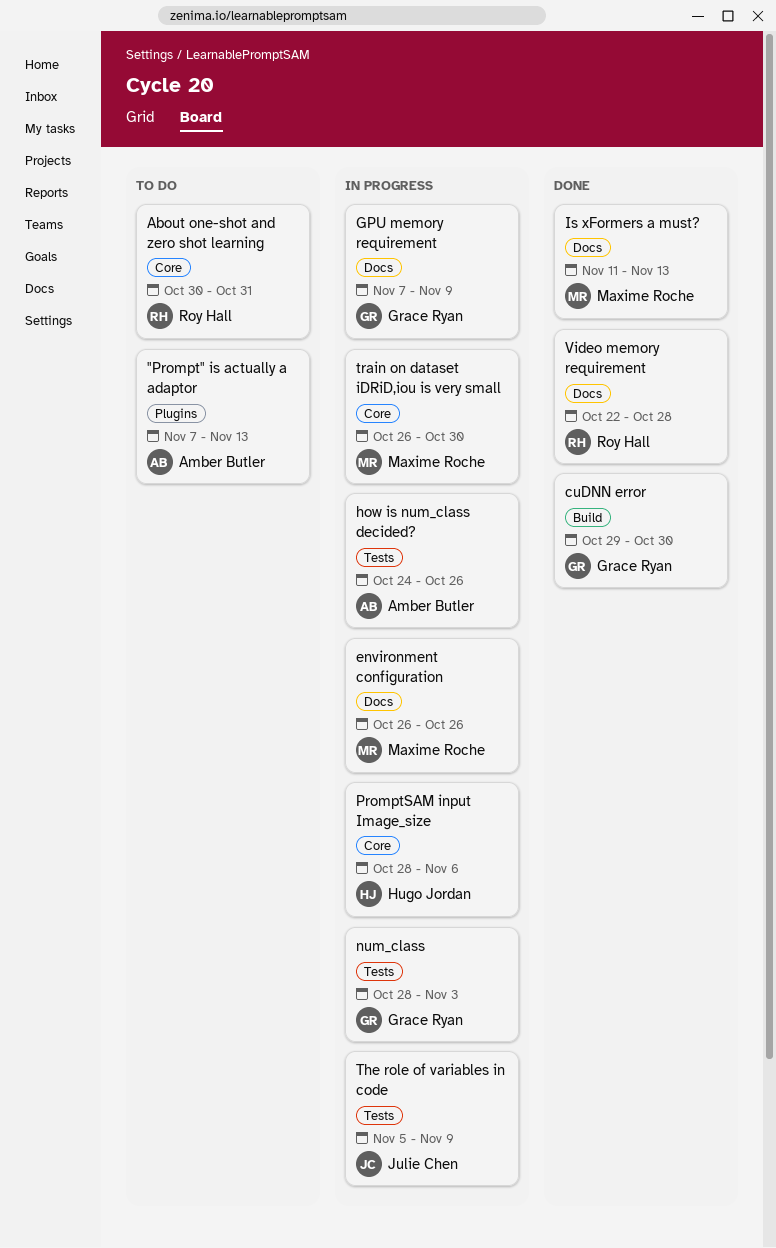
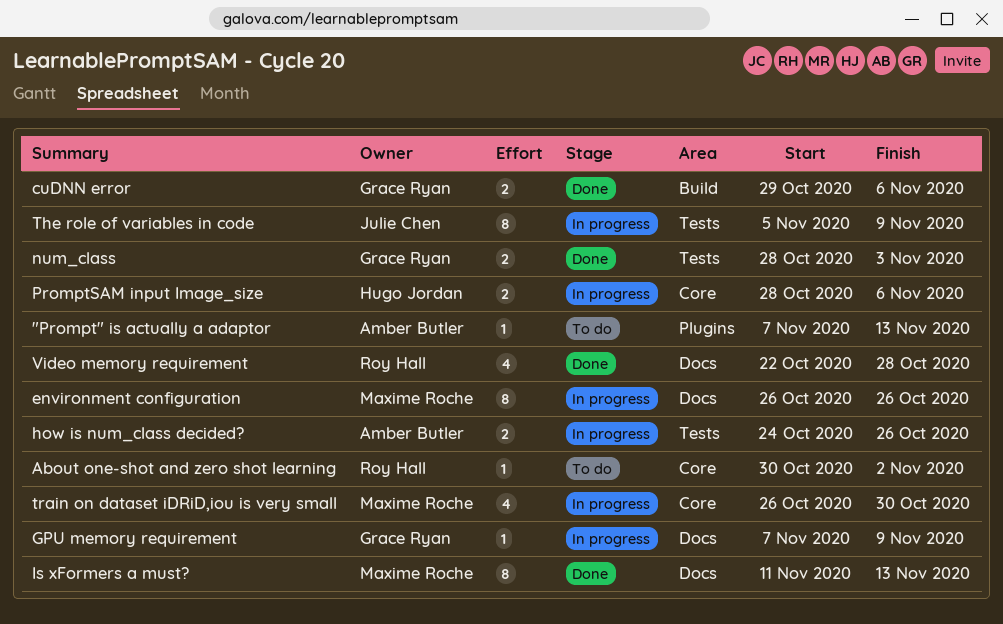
About one-shot and zero shot learning, due: Oct 31 -> Nov 2
cuDNN error, due: Oct 30 -> Nov 6
num_class, status: In progress -> Done

